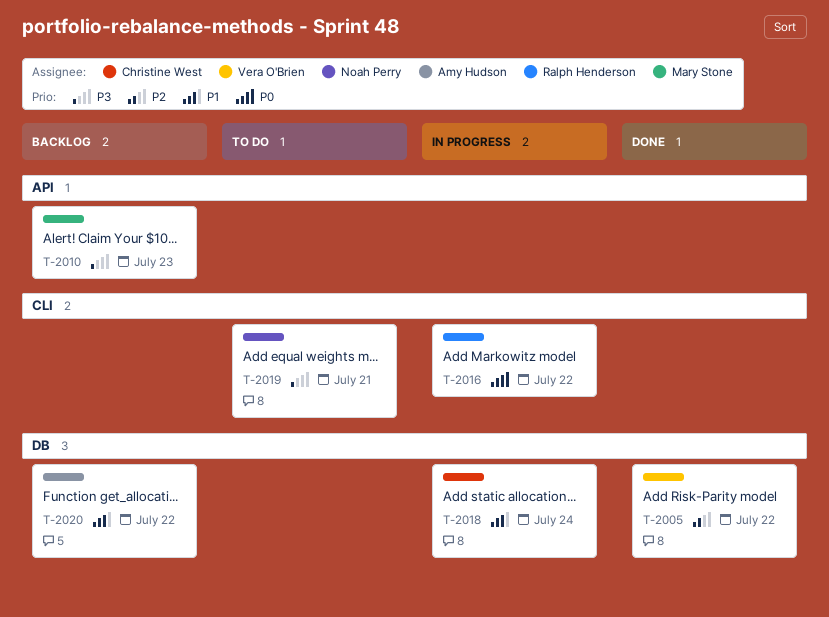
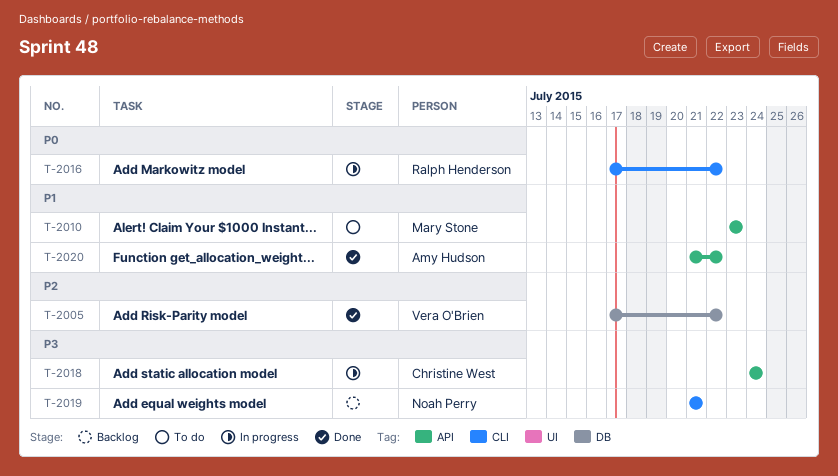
T-2010, status: Backlog -> To do
T-2010, priority: P3 -> P1
T-2018, priority: P1 -> P3
T-2018, label: DB -> API
T-2019, status: To do -> Backlog
T-2020, status: Backlog -> Done
T-2020, label: DB -> API

